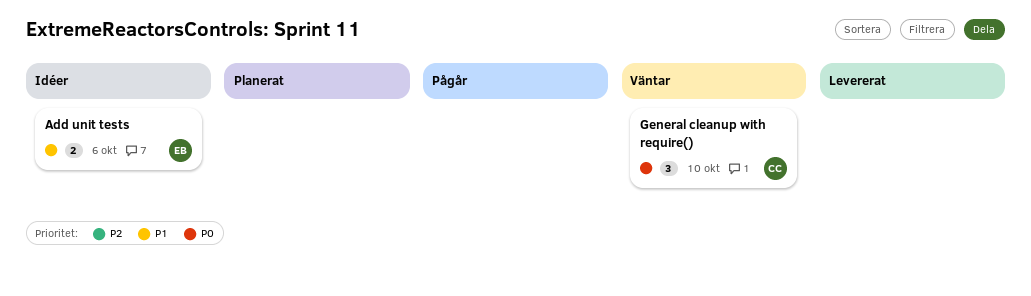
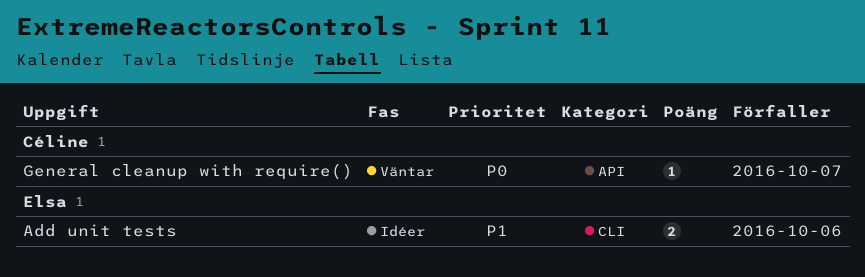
General cleanup with require(), estimate: 3 -> 1
General cleanup with require(), due: Oct 10 -> Oct 7

